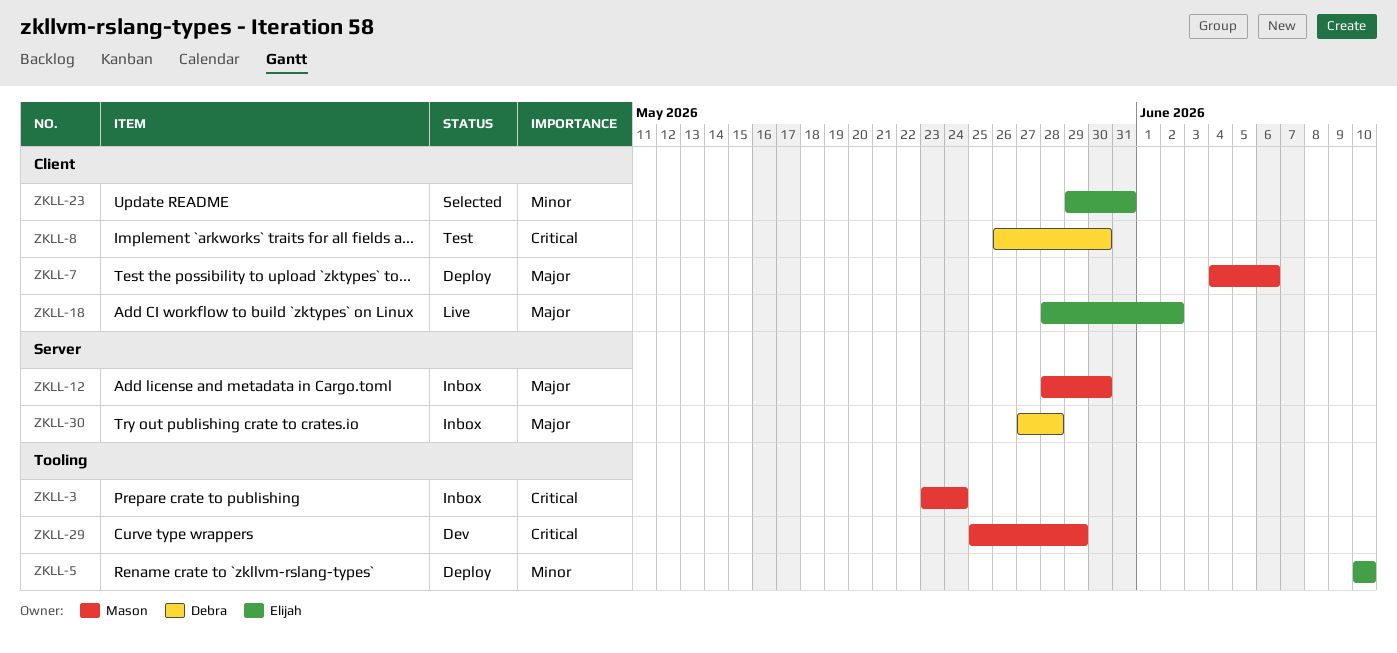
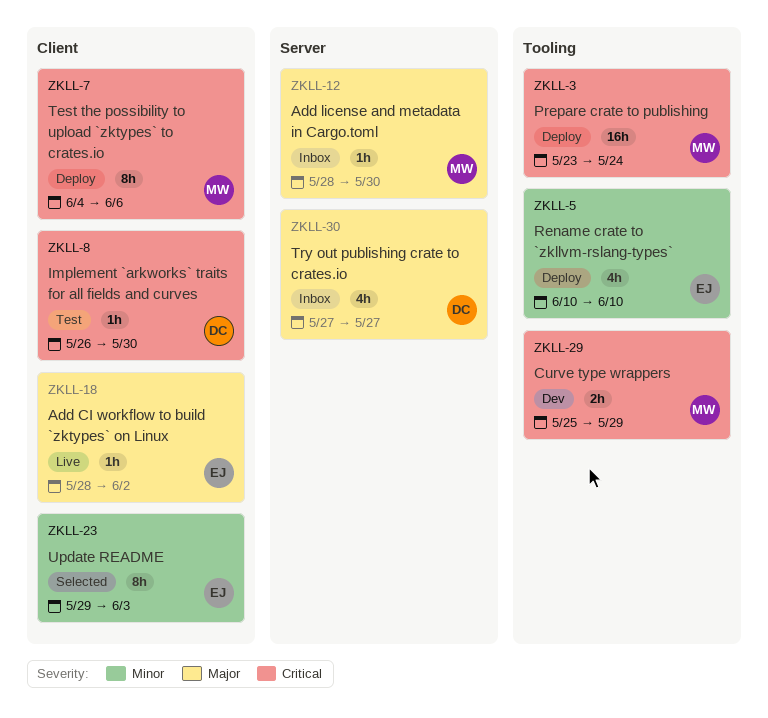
ZKLL-3, status: Inbox -> Deploy
ZKLL-7, priority: Major -> Critical
ZKLL-23, due: May 31 -> Jun 3
ZKLL-30, due: May 28 -> May 27

